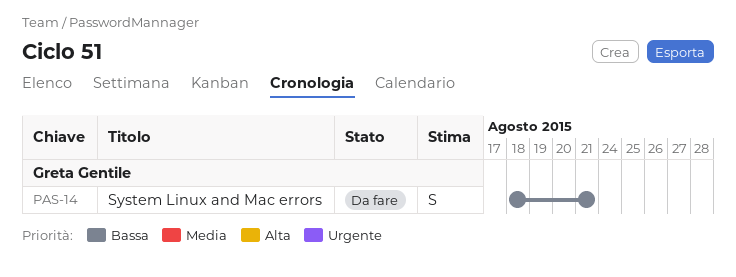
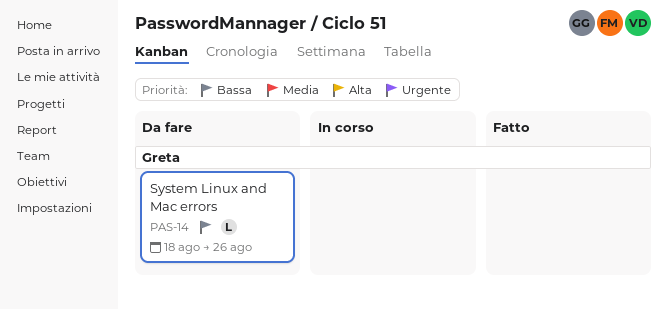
PAS-14, estimate: S -> L
PAS-14, due: Aug 21 -> Aug 26

